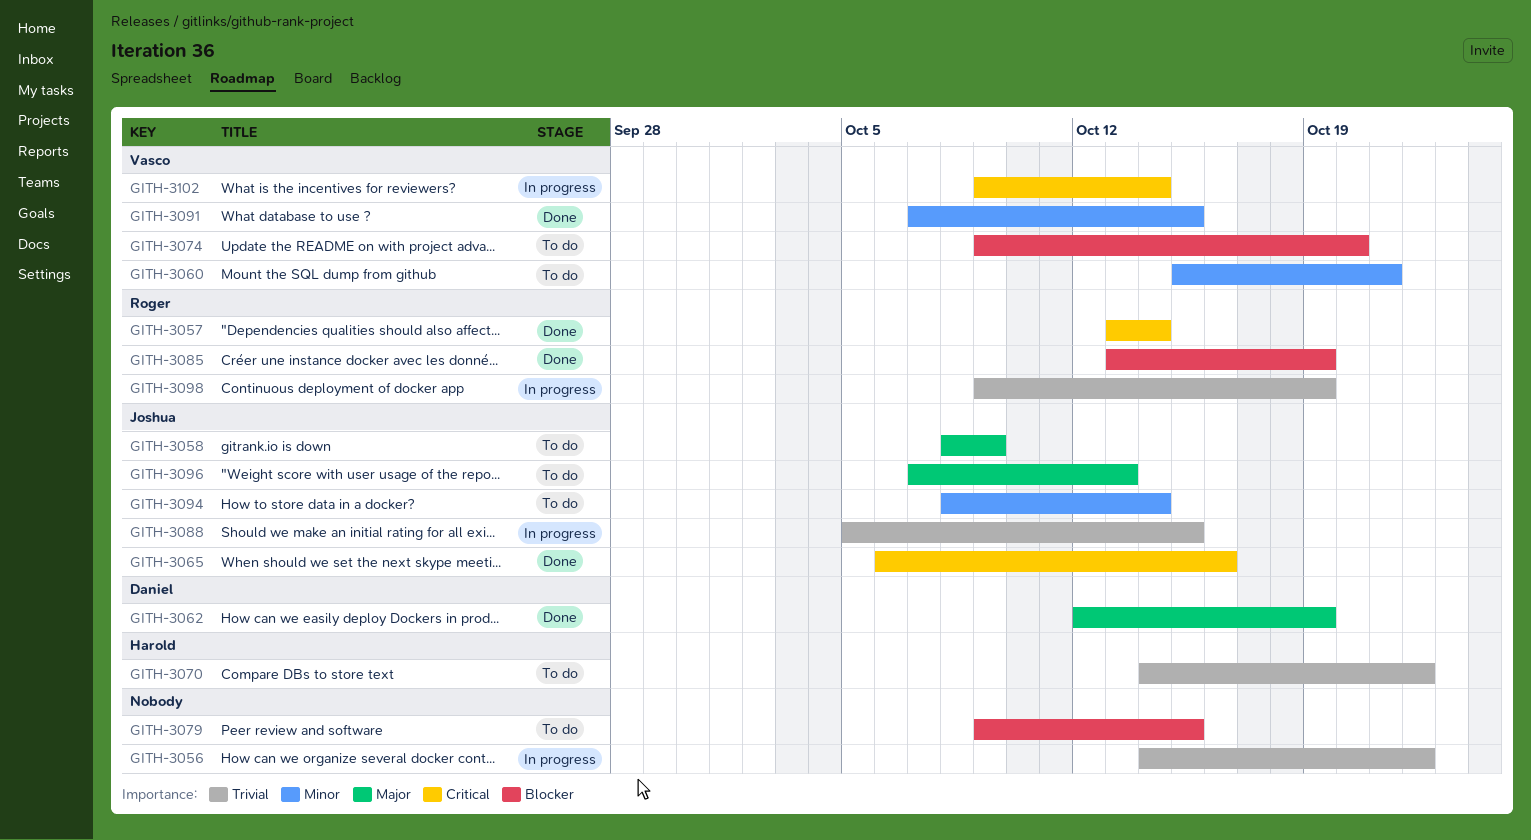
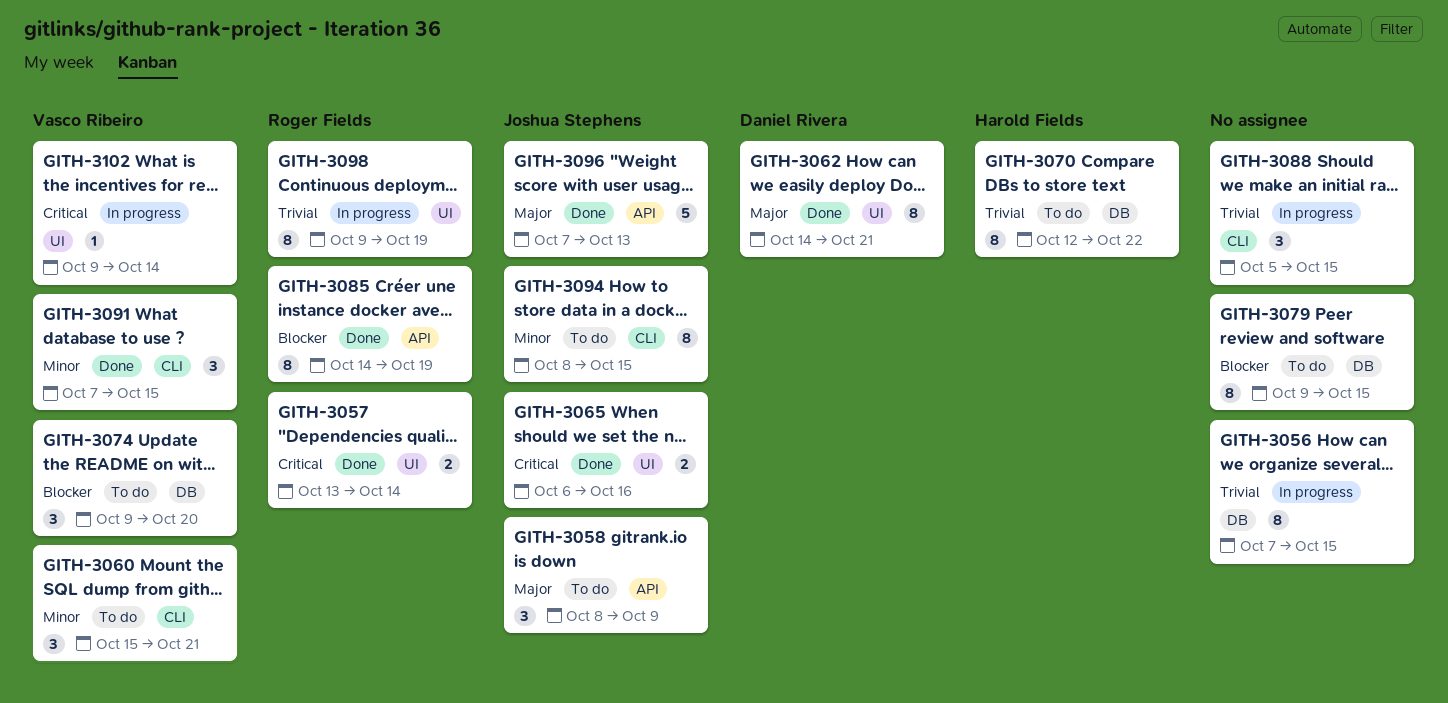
GITH-3056, start: Oct 14 -> Oct 7
GITH-3056, due: Oct 22 -> Oct 15
GITH-3062, start: Oct 12 -> Oct 14
GITH-3062, due: Oct 19 -> Oct 21
GITH-3070, start: Oct 14 -> Oct 12
GITH-3085, start: Oct 13 -> Oct 14
GITH-3088, owner: Joshua Stephens -> none
GITH-3094, due: Oct 14 -> Oct 15
GITH-3096, status: To do -> Done

